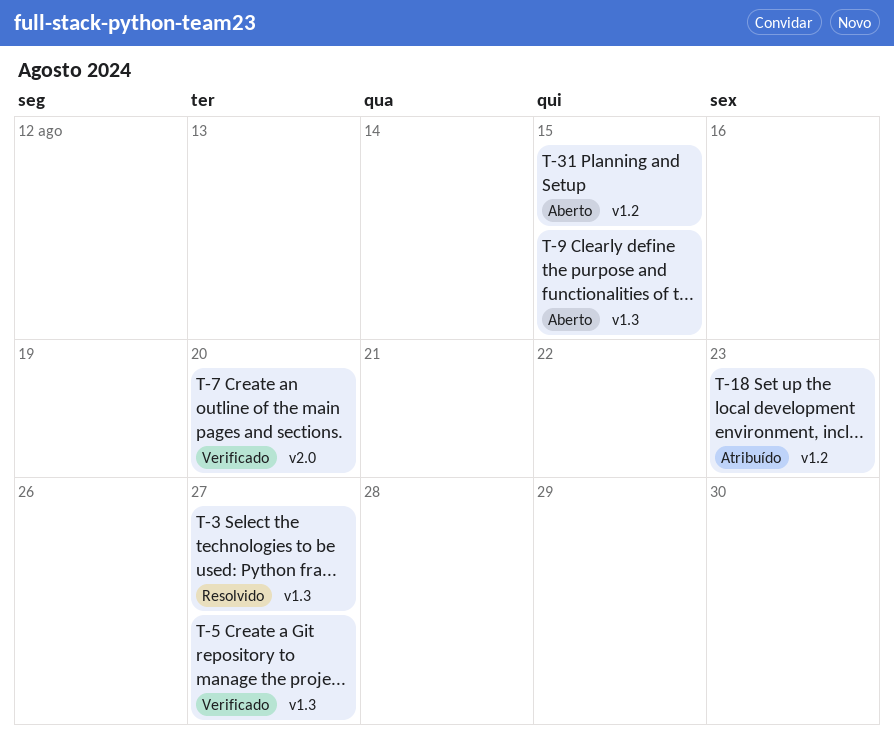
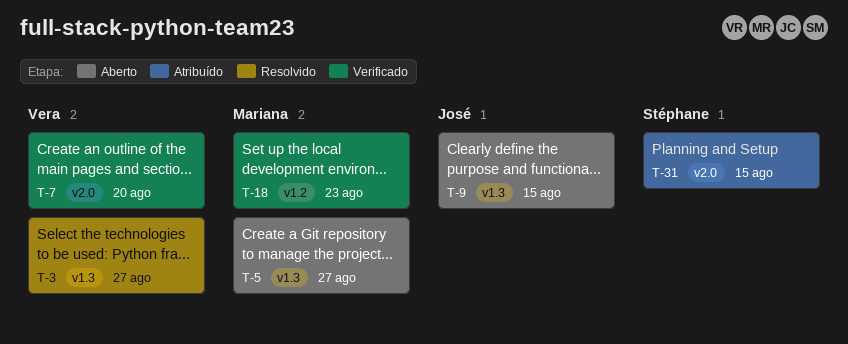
T-5, status: Verificado -> Aberto
T-18, status: Atribuído -> Verificado
T-31, status: Aberto -> Atribuído
T-31, label: v1.2 -> v2.0

